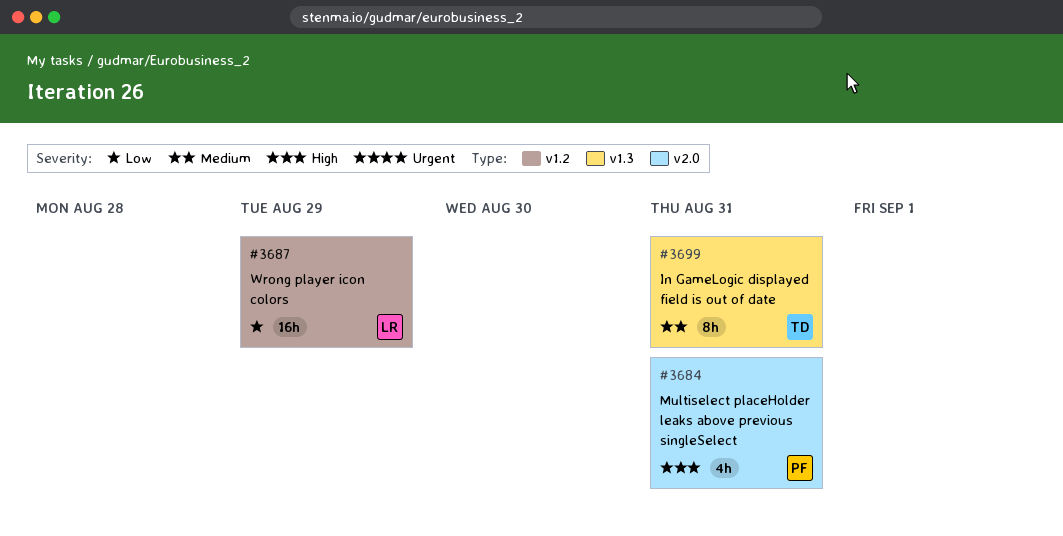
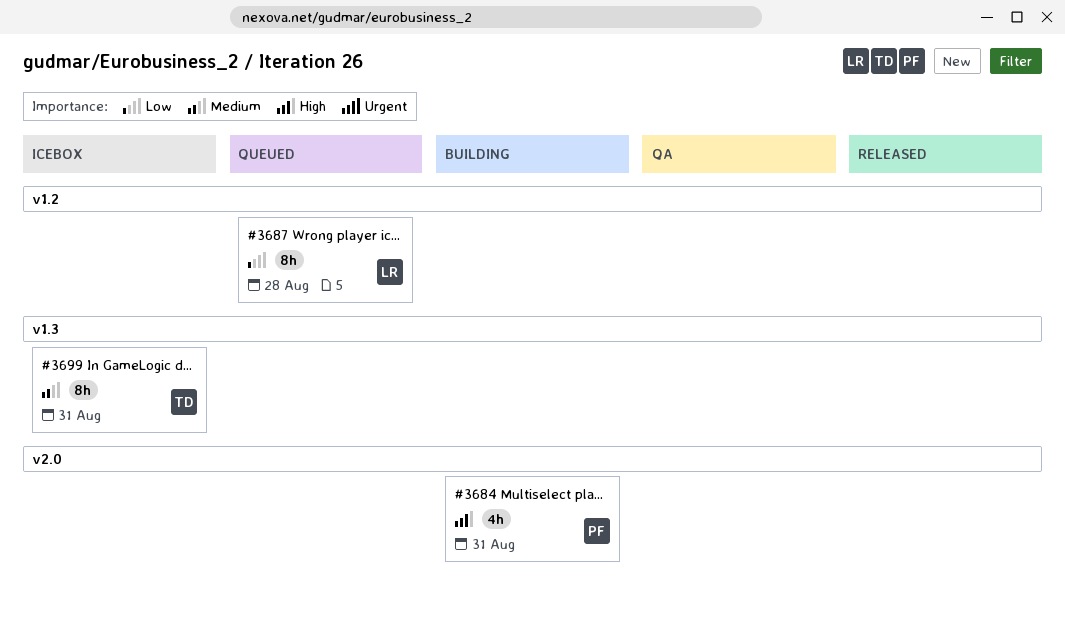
#3687, estimate: 16h -> 8h
#3687, due: Aug 29 -> Aug 28

